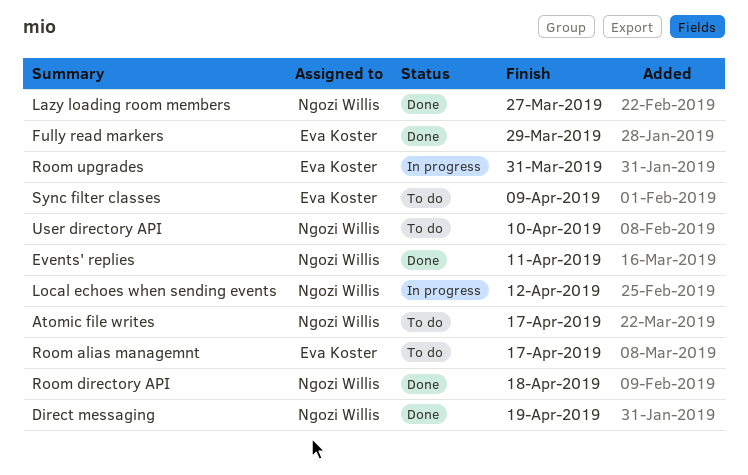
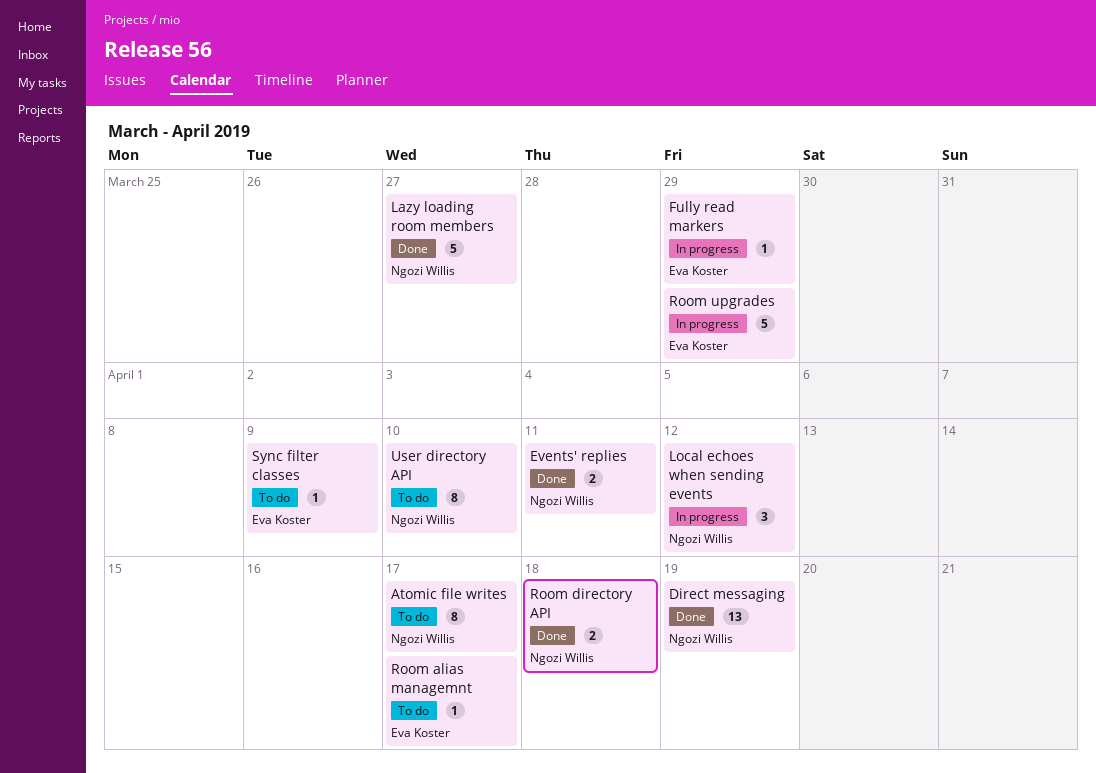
Fully read markers, status: Done -> In progress
Room upgrades, due: Mar 31 -> Mar 29

